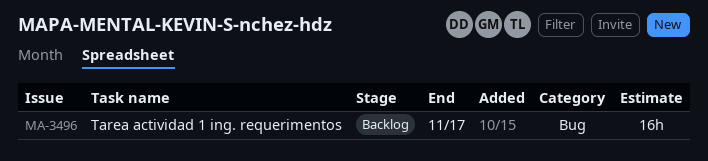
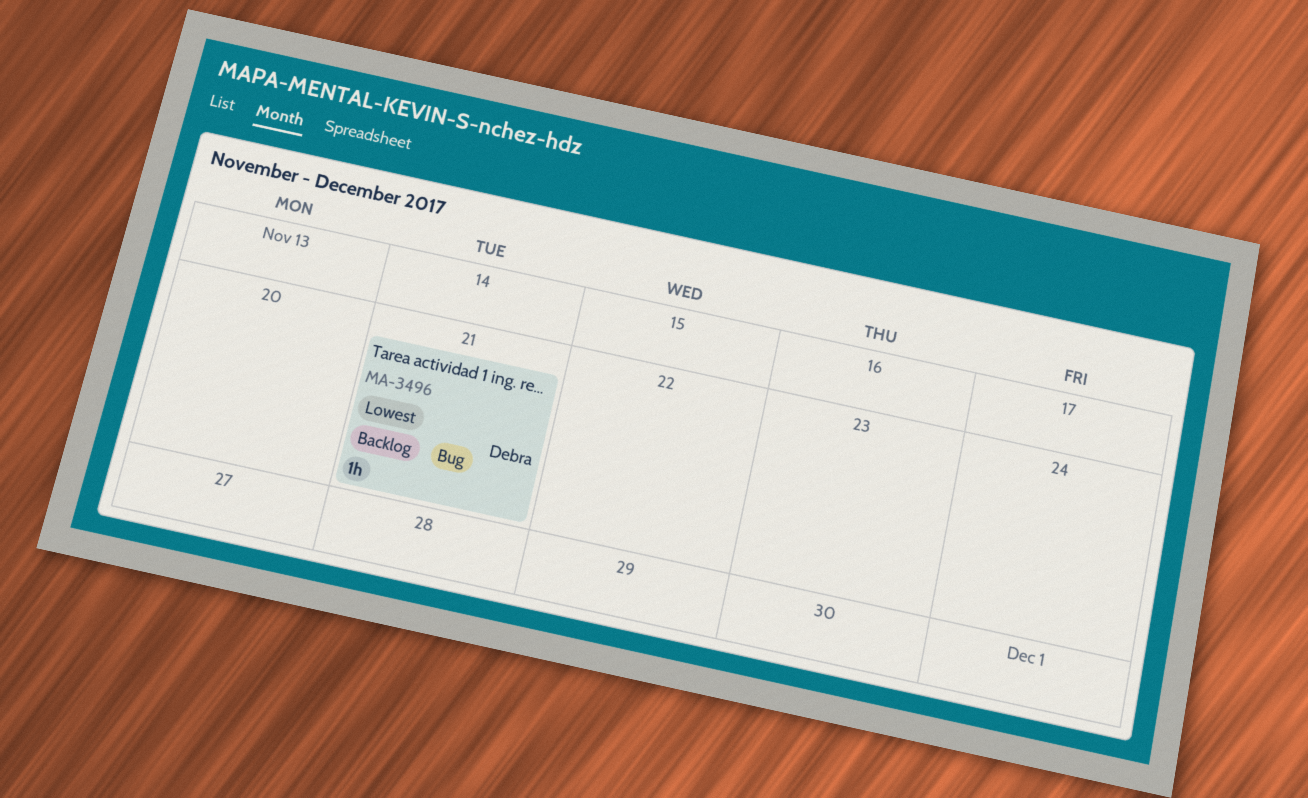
MA-3496, estimate: 16h -> 1h
MA-3496, due: Nov 17 -> Nov 21

